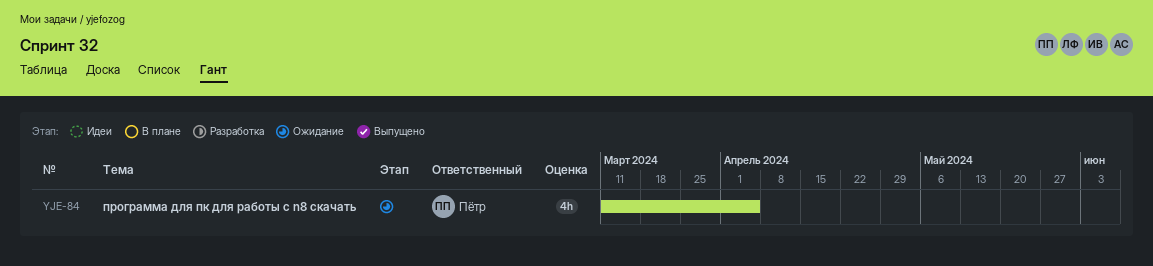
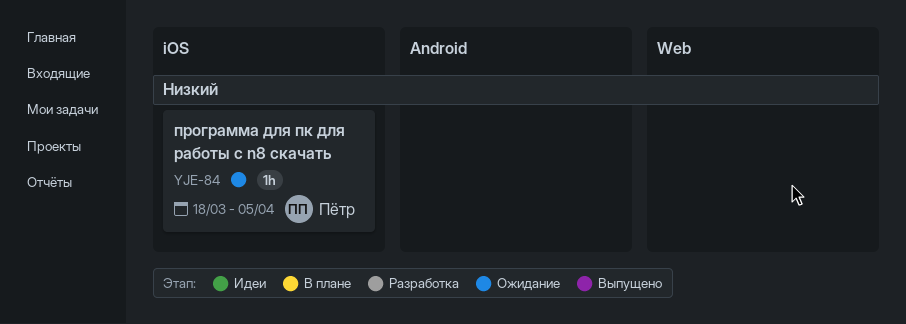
YJE-84, estimate: 4h -> 1h
YJE-84, start: Mar 11 -> Mar 18

